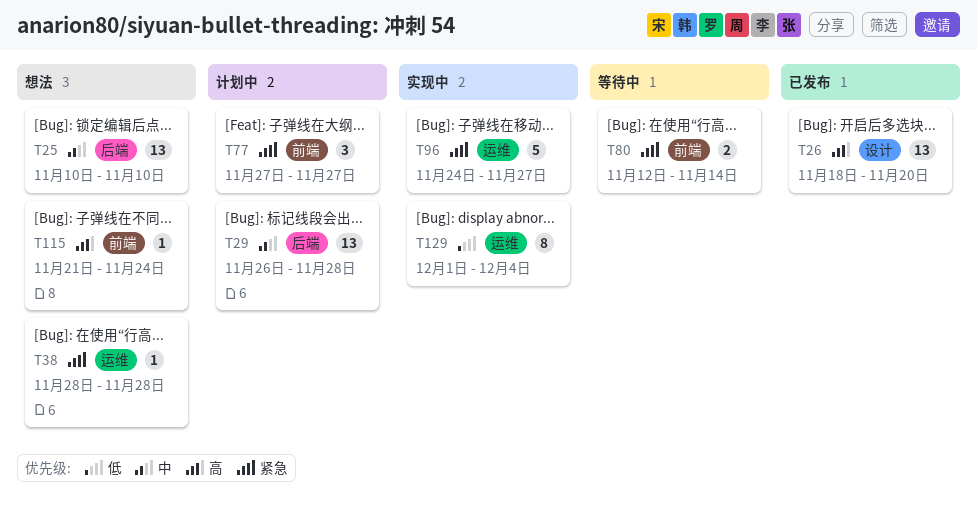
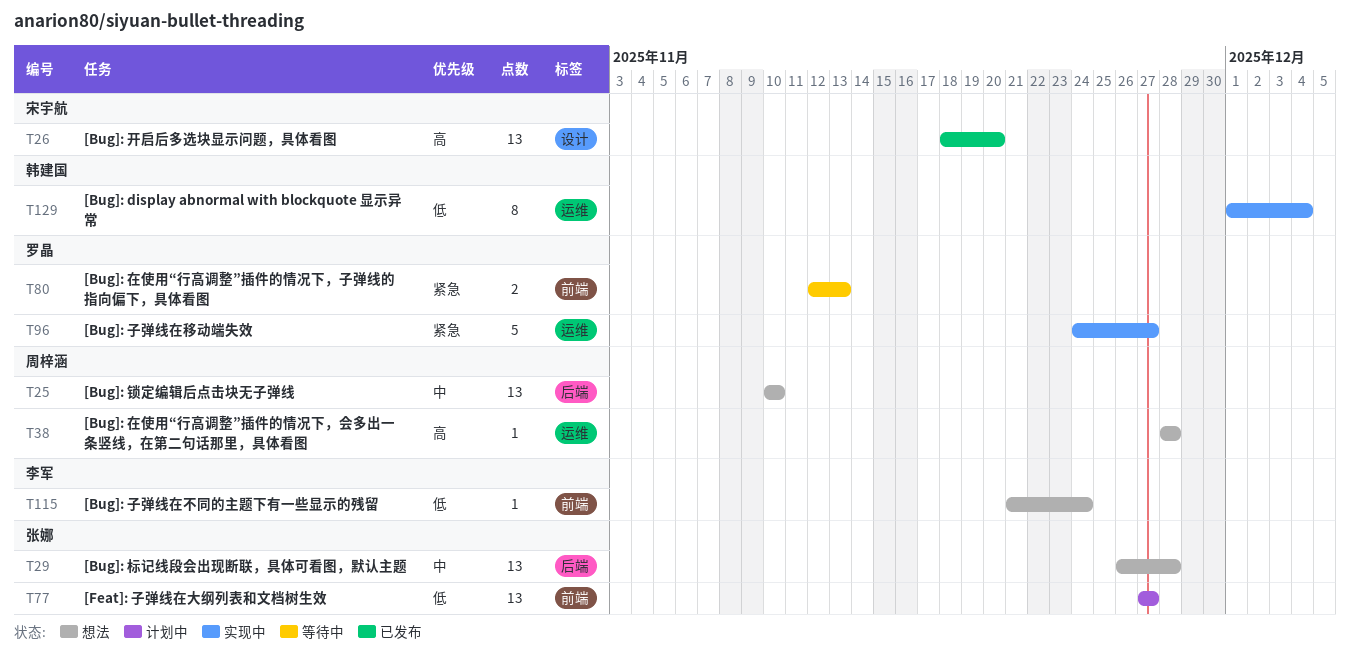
T29, status: 计划中 -> 想法
T38, priority: 紧急 -> 高
T77, priority: 紧急 -> 低
T77, estimate: 3 -> 13
T80, due: Nov 14 -> Nov 13
T115, priority: 高 -> 低

